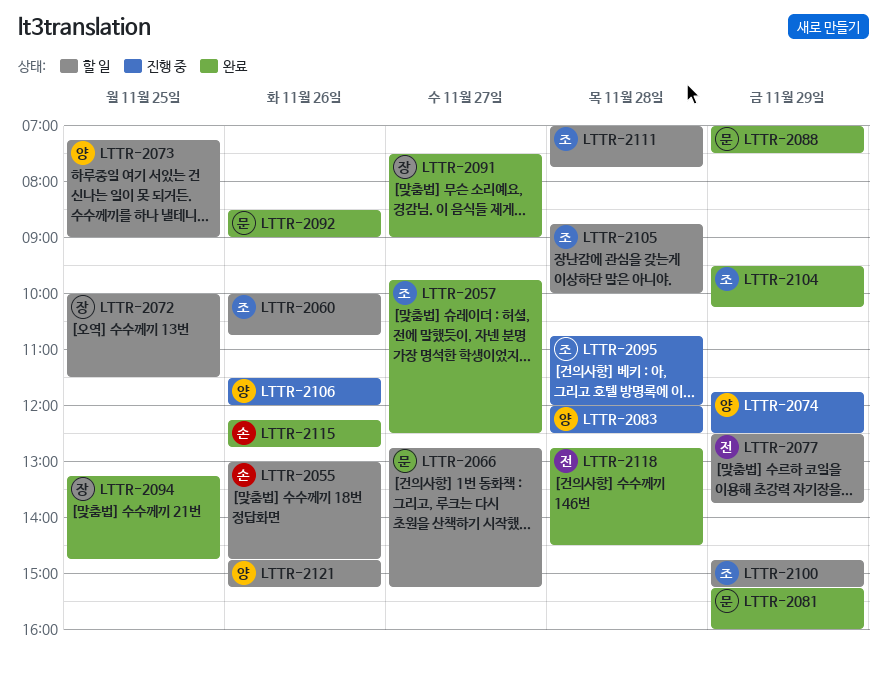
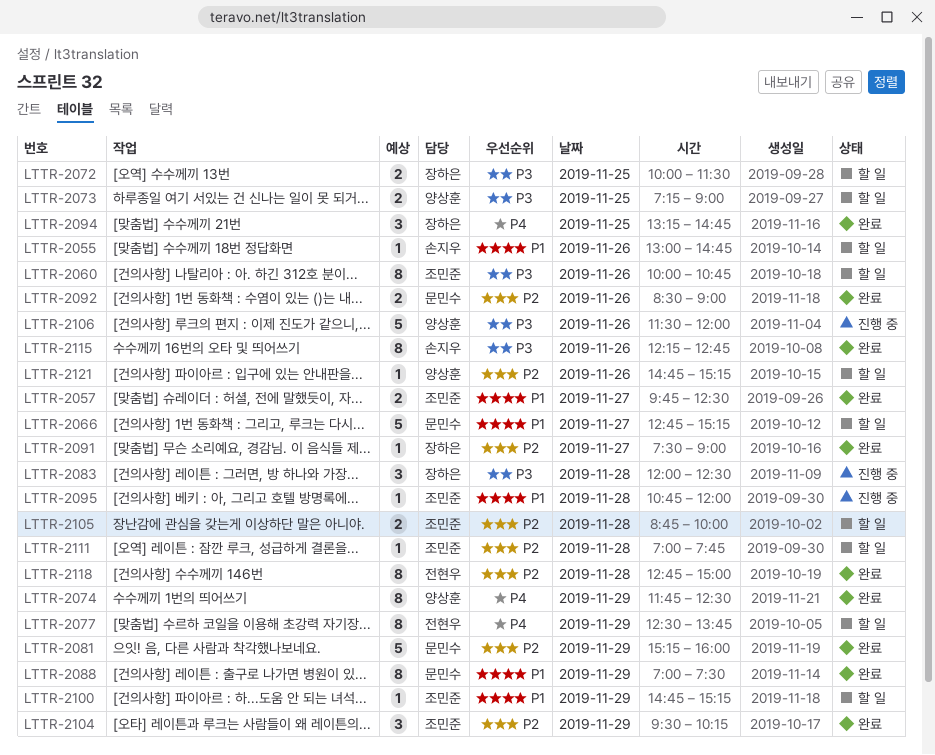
LTTR-2074, status: 진행 중 -> 완료
LTTR-2083, owner: 양상훈 -> 장하은
LTTR-2118, ends: 14:30 -> 15:00

